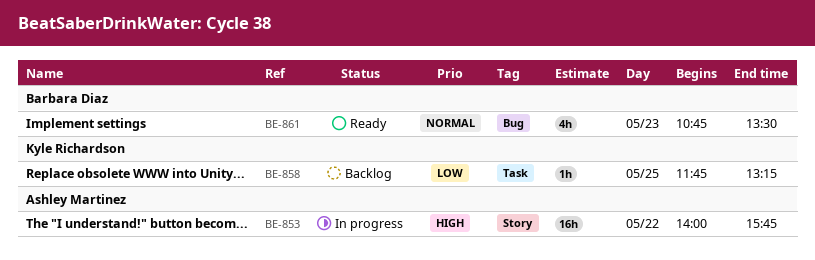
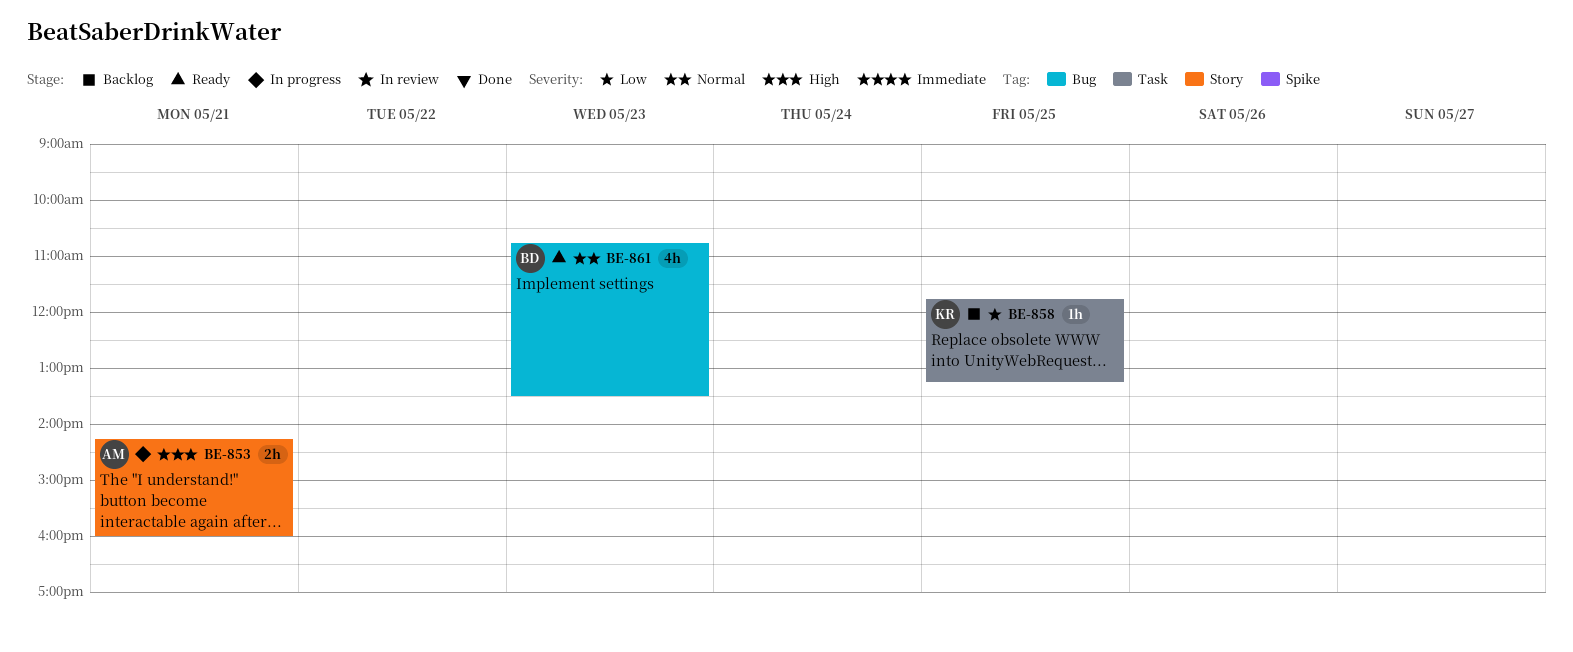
BE-853, estimate: 16h -> 2h
BE-853, day: May 22 -> May 21
BE-853, begins: 14:00 -> 14:15
BE-853, ends: 15:45 -> 16:00

